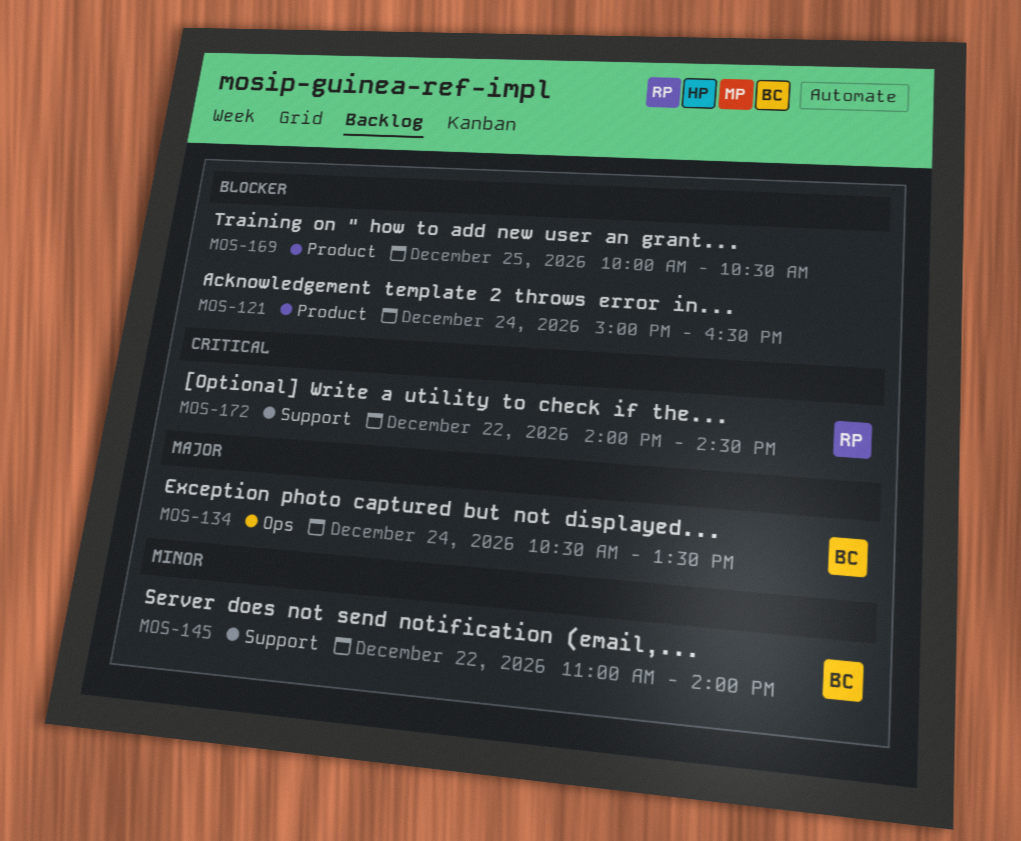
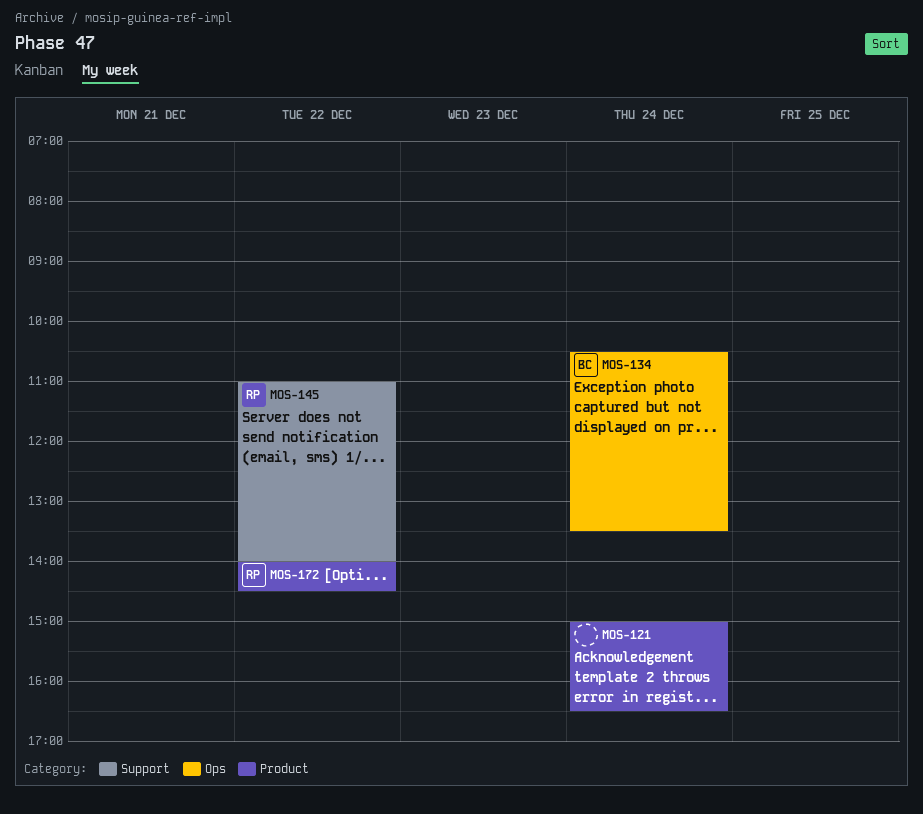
MOS-145, owner: BC -> RP
MOS-169: present -> none
MOS-172, label: Support -> Product

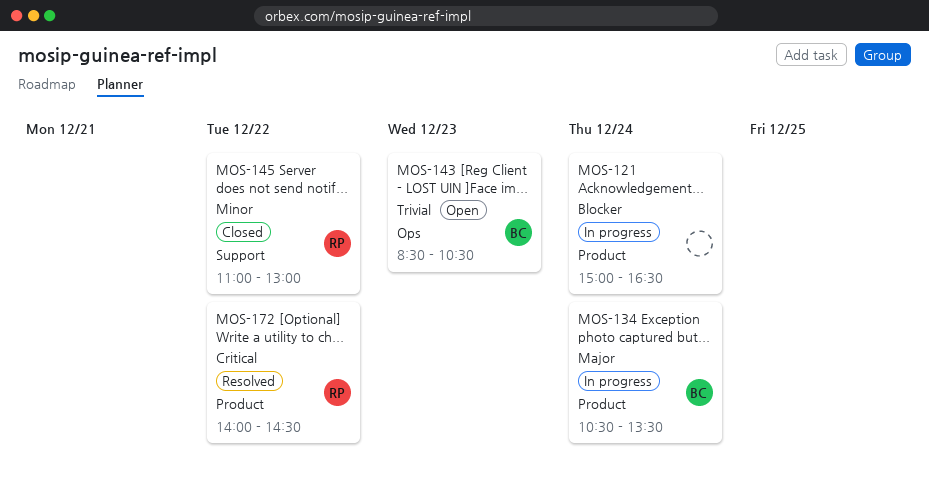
MOS-134, label: Ops -> Product
MOS-143: none -> present
MOS-145, ends: 14:00 -> 13:00

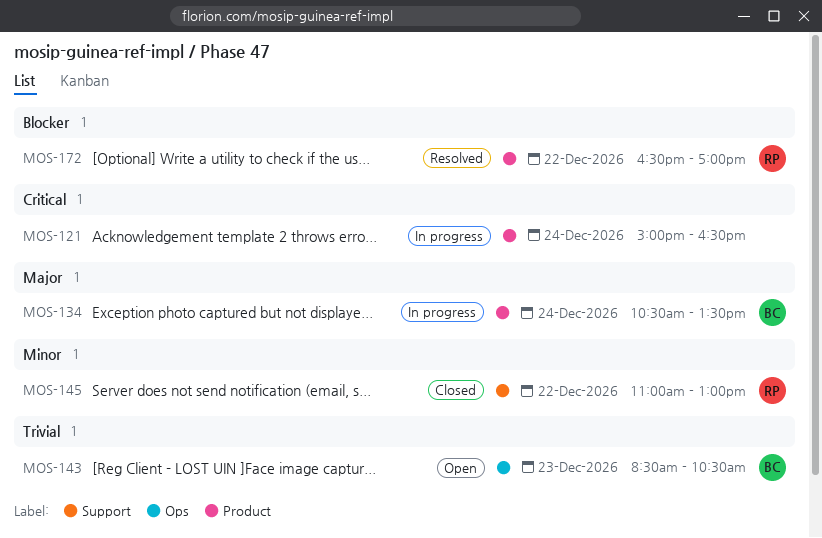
MOS-121, priority: Blocker -> Critical
MOS-172, priority: Critical -> Blocker
MOS-172, begins: 14:00 -> 16:30
MOS-172, ends: 14:30 -> 17:00

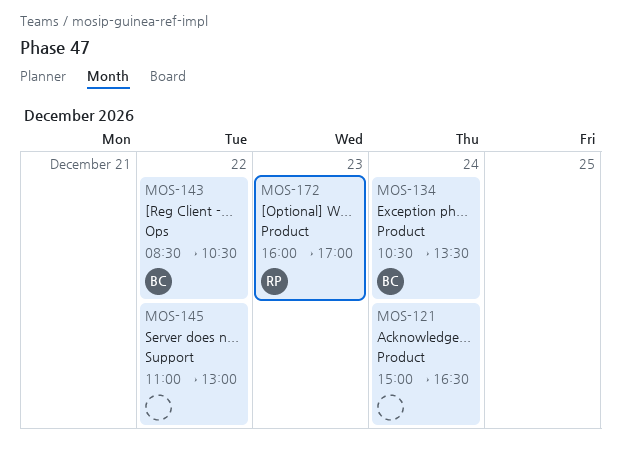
MOS-143, day: Dec 23 -> Dec 22
MOS-145, owner: RP -> none
MOS-172, day: Dec 22 -> Dec 23
MOS-172, begins: 16:30 -> 16:00

